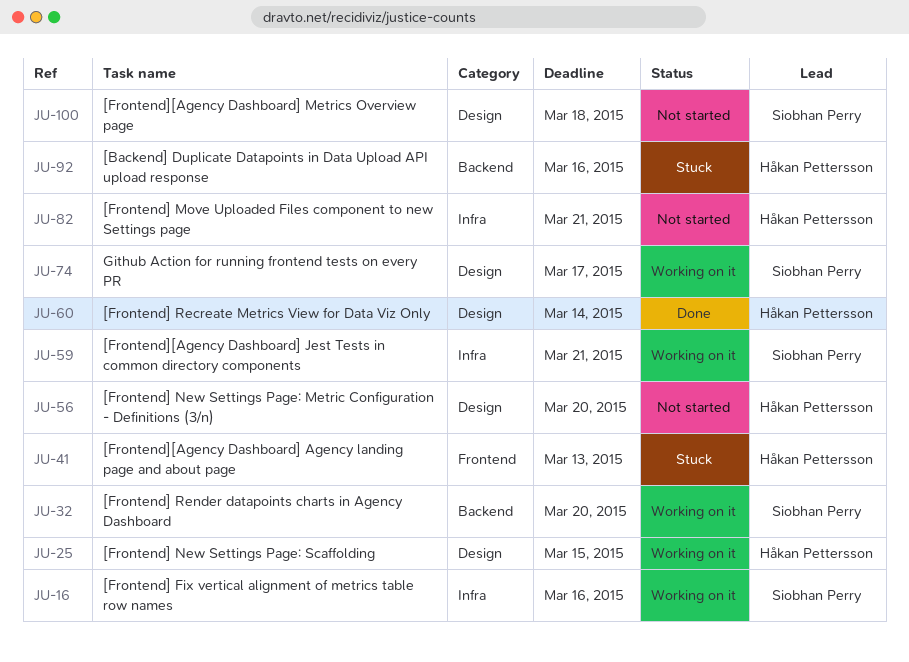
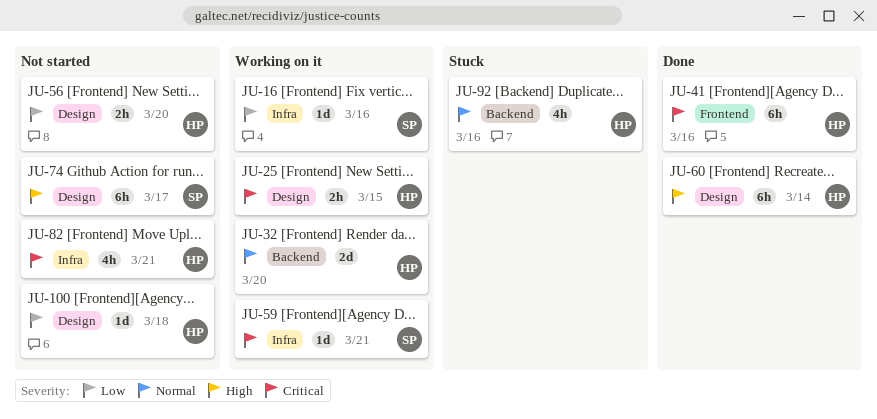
JU-32, owner: Siobhan Perry -> Håkan Pettersson
JU-41, status: Stuck -> Done
JU-41, due: Mar 13 -> Mar 16
JU-74, status: Working on it -> Not started
JU-100, owner: Siobhan Perry -> Håkan Pettersson

